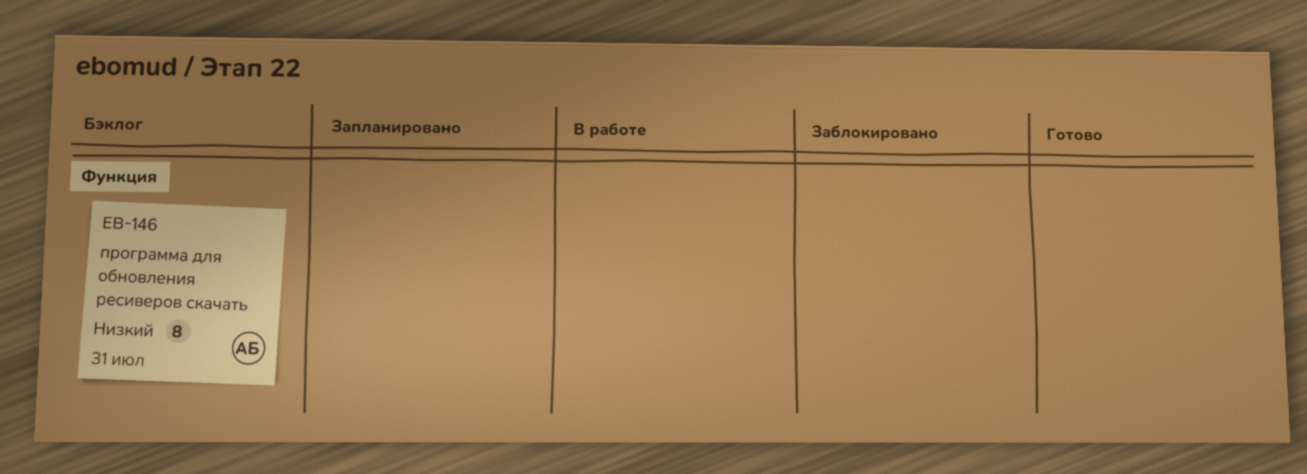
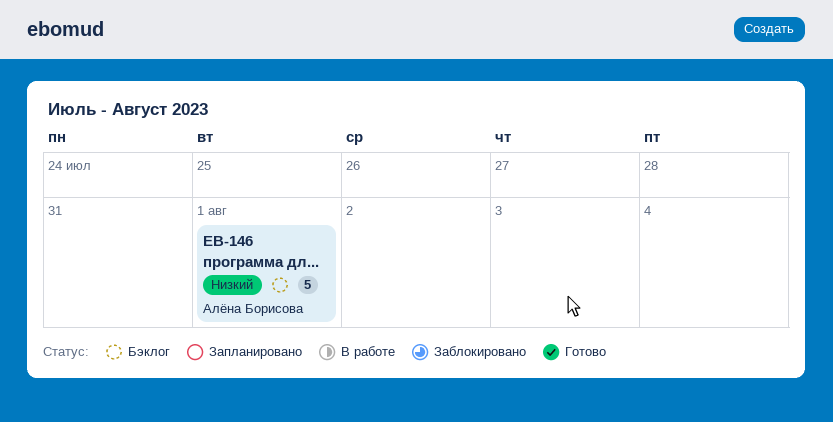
EB-146, estimate: 8 -> 5
EB-146, due: Jul 31 -> Aug 1

